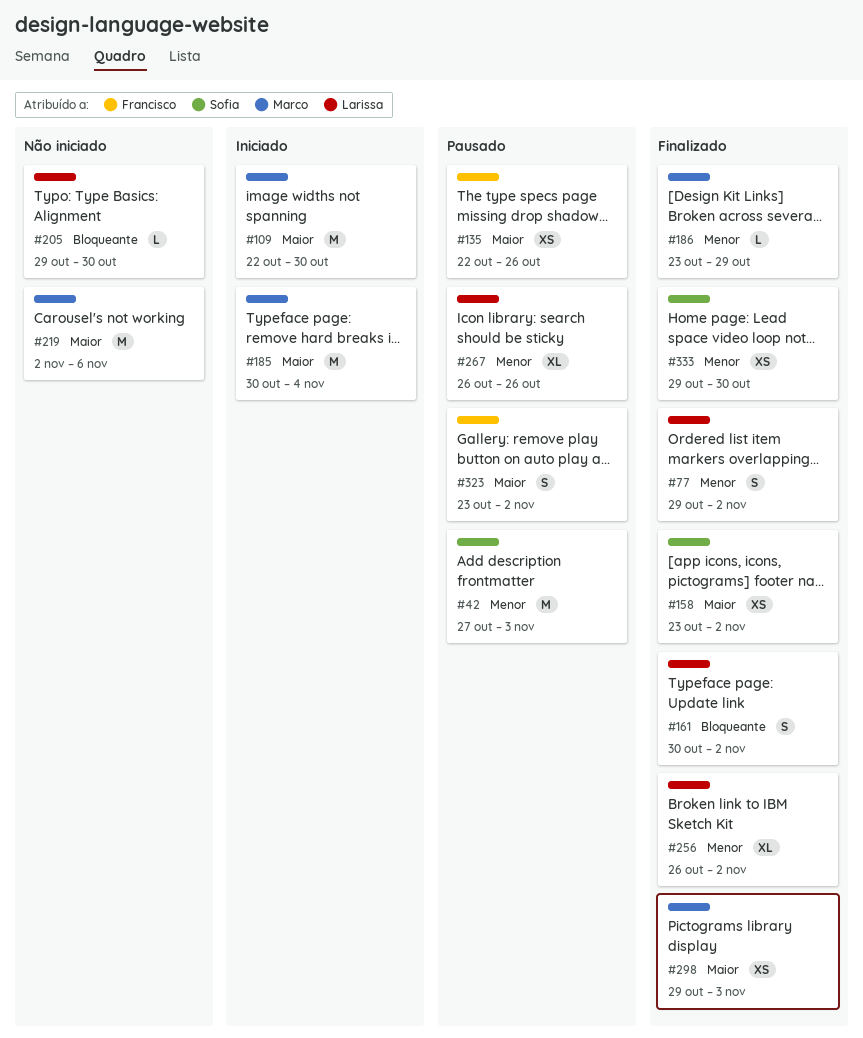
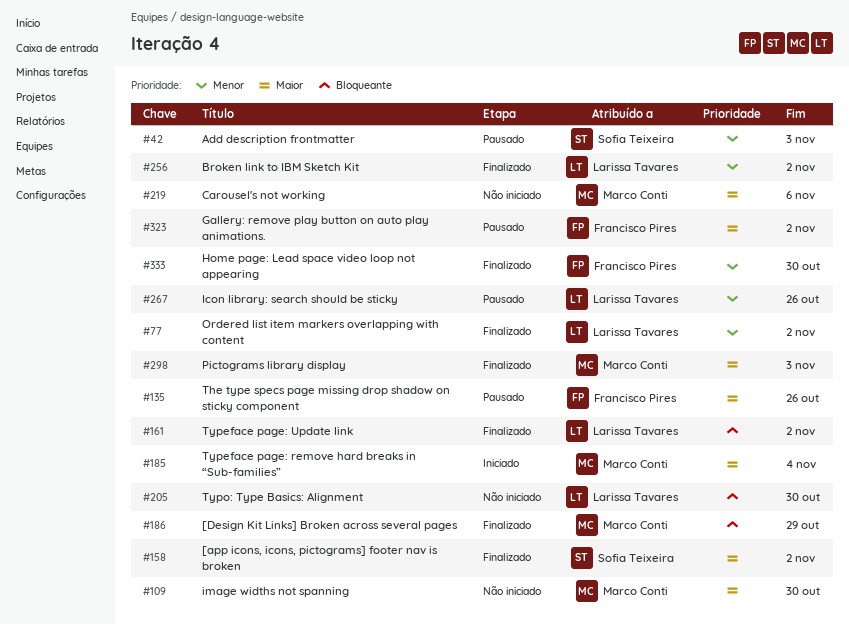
#109, status: Iniciado -> Não iniciado
#186, priority: Menor -> Bloqueante
#333, owner: Sofia Teixeira -> Francisco Pires

